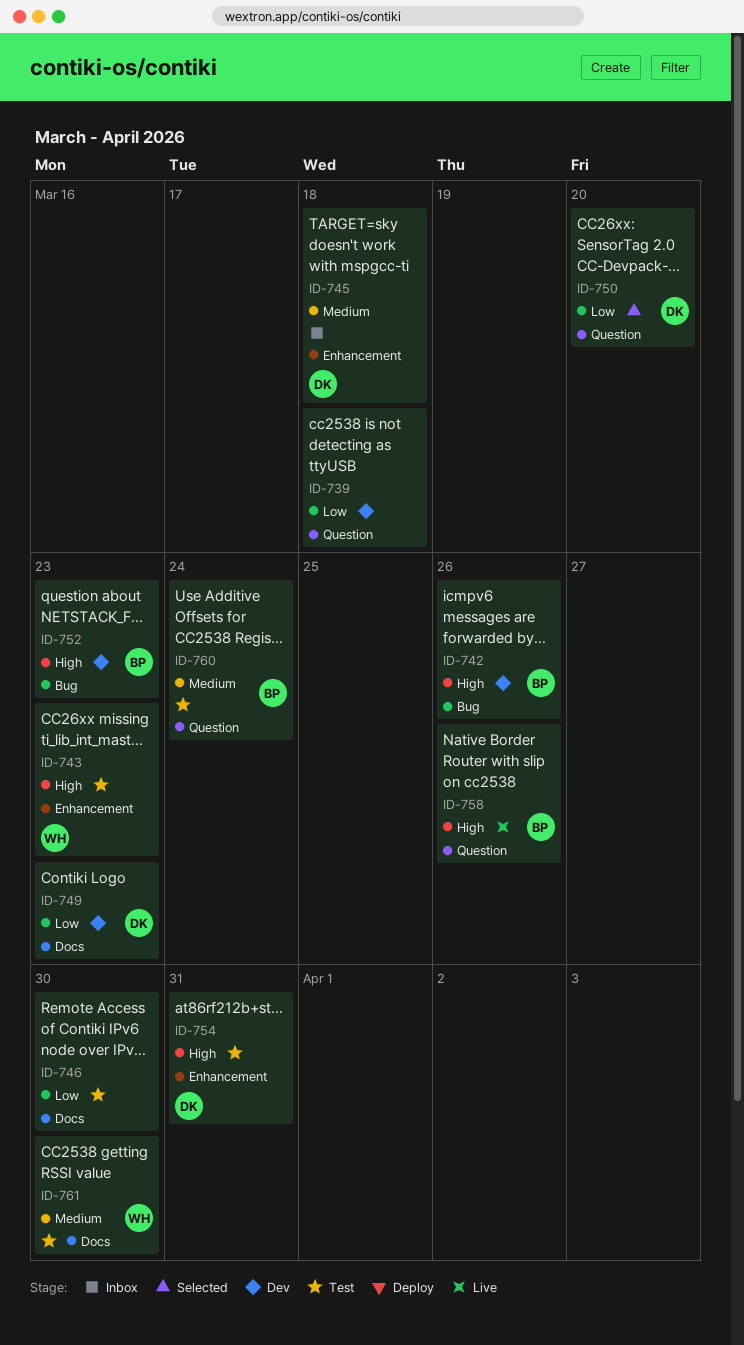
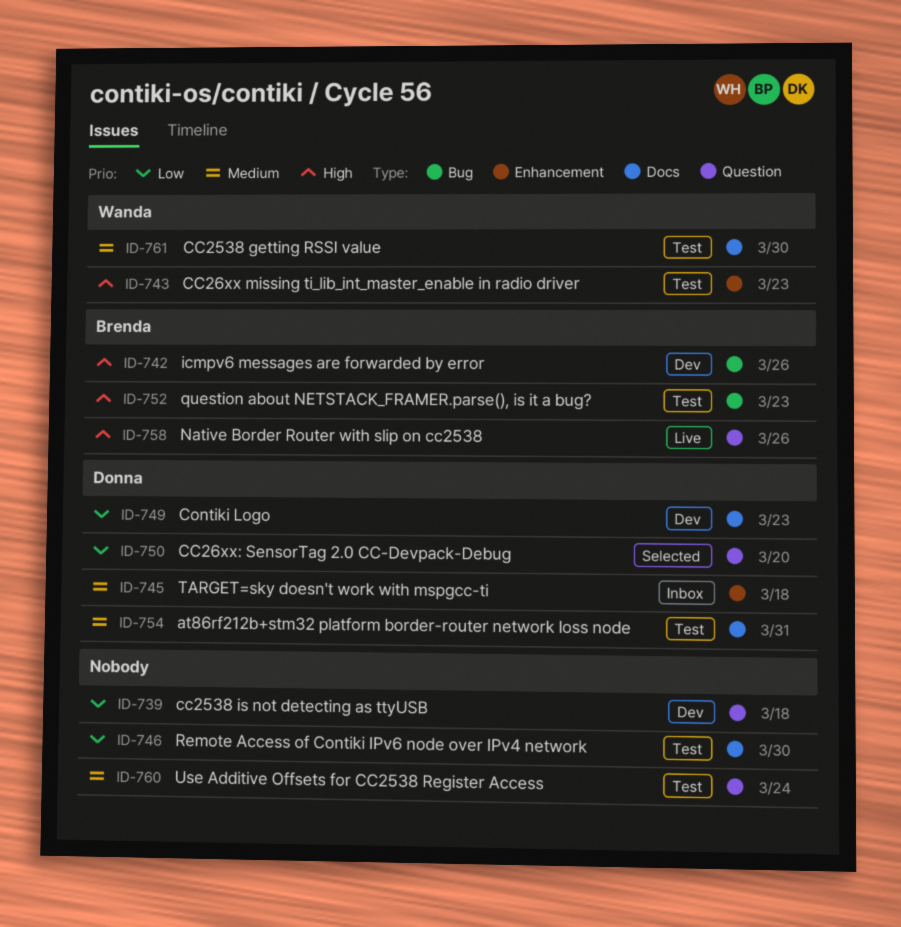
ID-752, status: Dev -> Test
ID-754, priority: High -> Medium
ID-754, label: Enhancement -> Docs
ID-760, owner: Brenda -> none

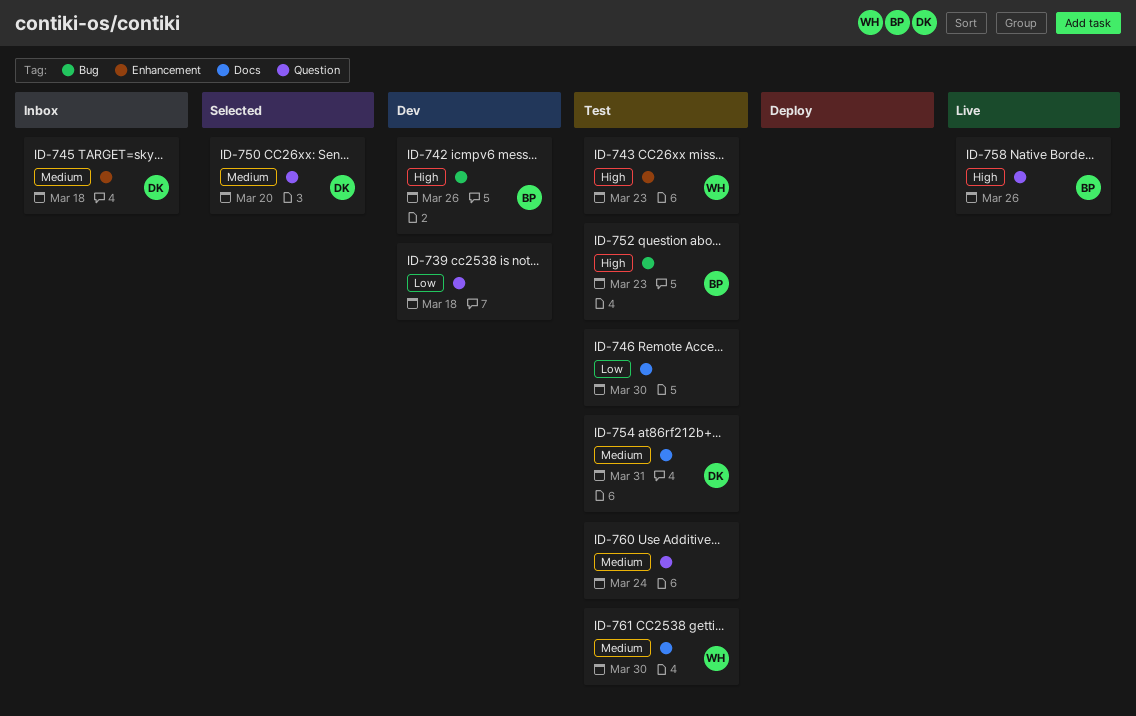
ID-749: present -> none
ID-750, priority: Low -> Medium

